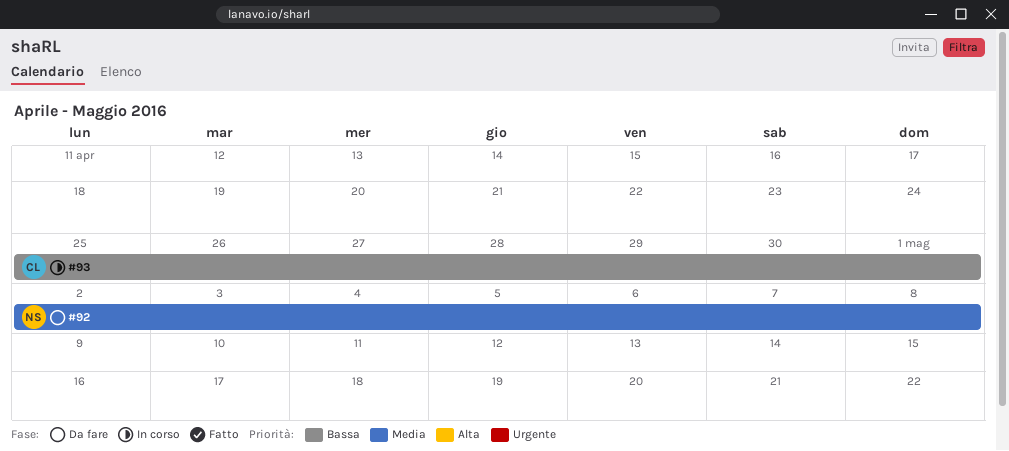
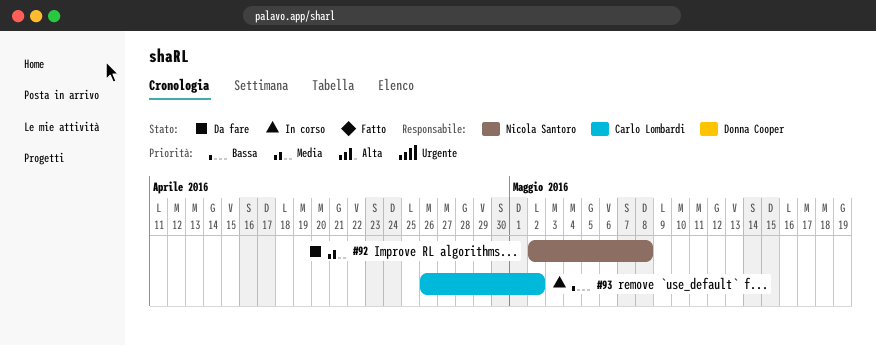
#93, start: Apr 25 -> Apr 26
#93, due: May 1 -> May 2

